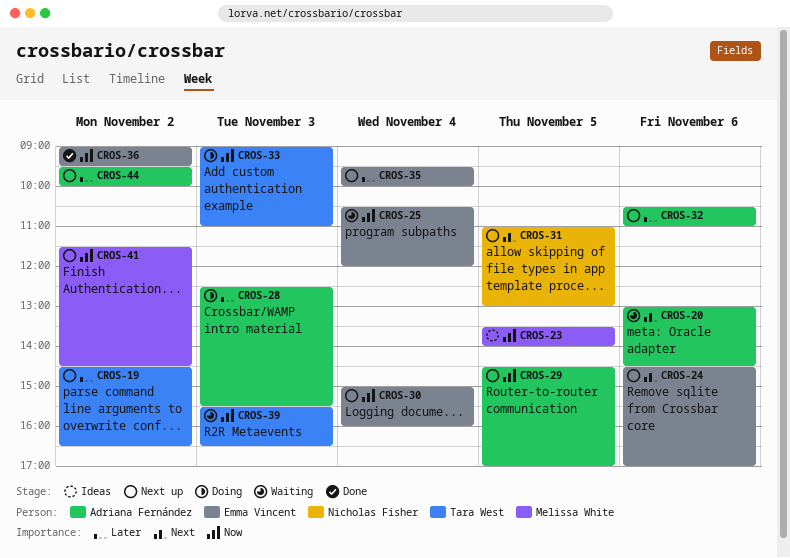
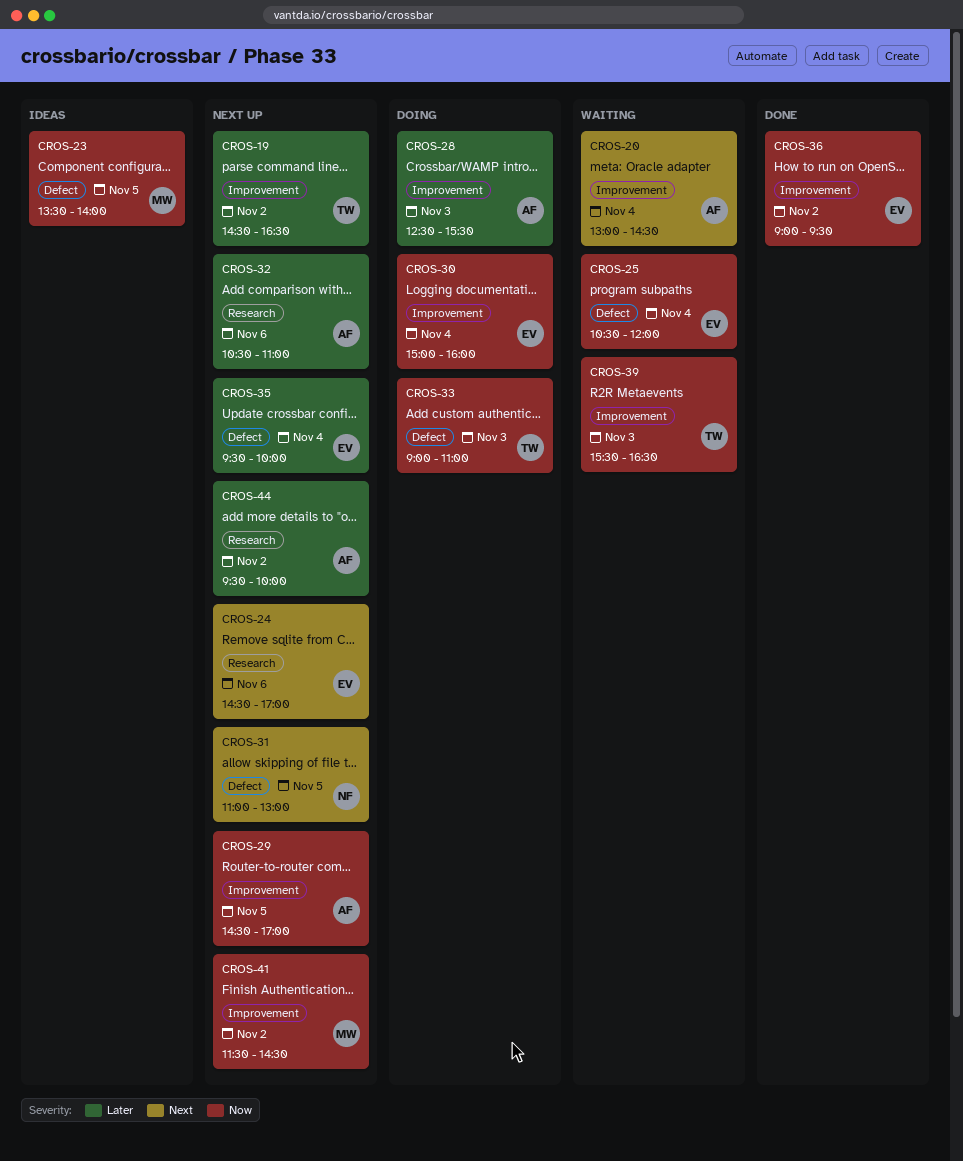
CROS-20, day: Nov 6 -> Nov 4
CROS-30, status: Next up -> Doing

